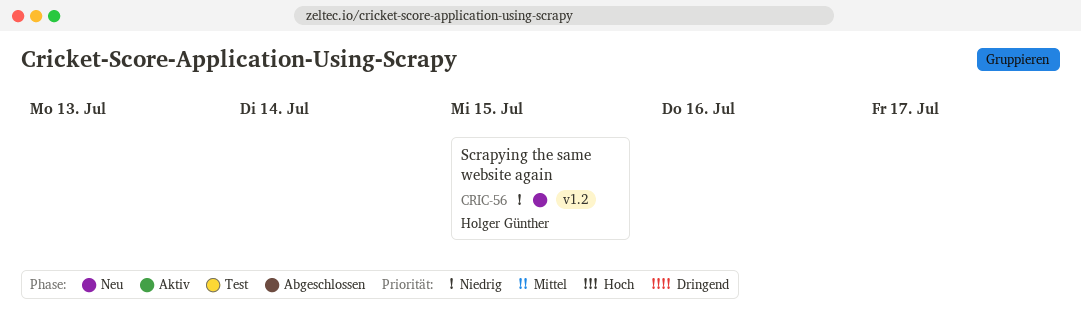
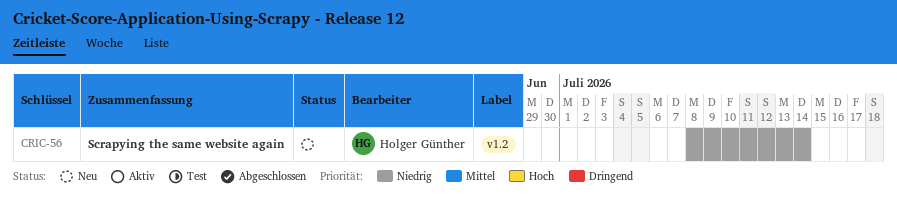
CRIC-56, due: Jul 15 -> Jul 14

